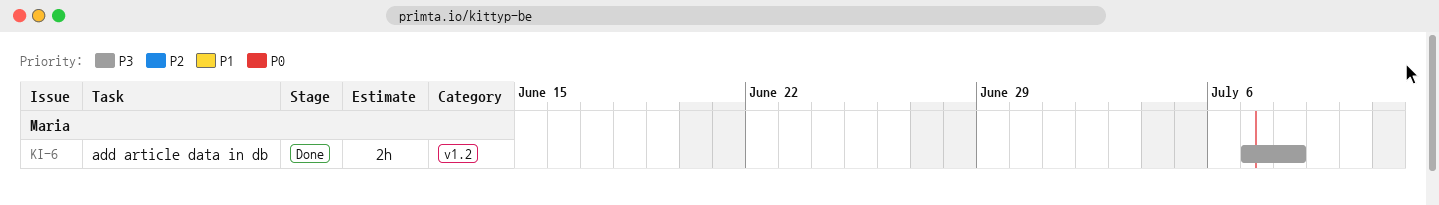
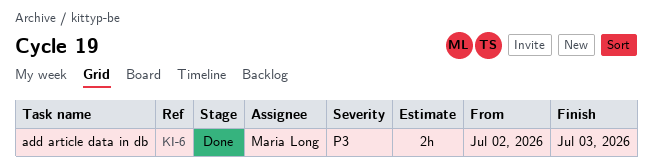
KI-6, start: Jul 7 -> Jul 2
KI-6, due: Jul 8 -> Jul 3

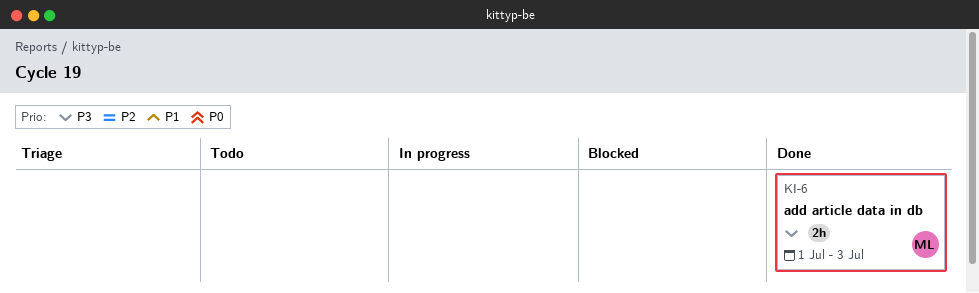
KI-6, start: Jul 2 -> Jul 1

